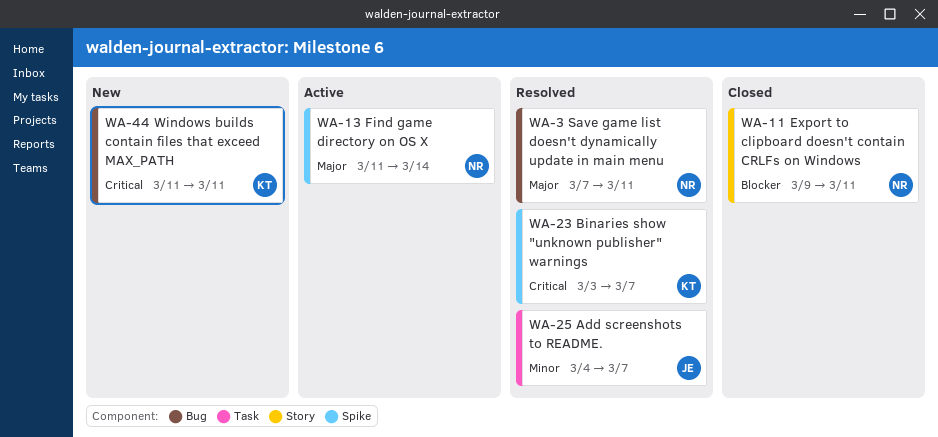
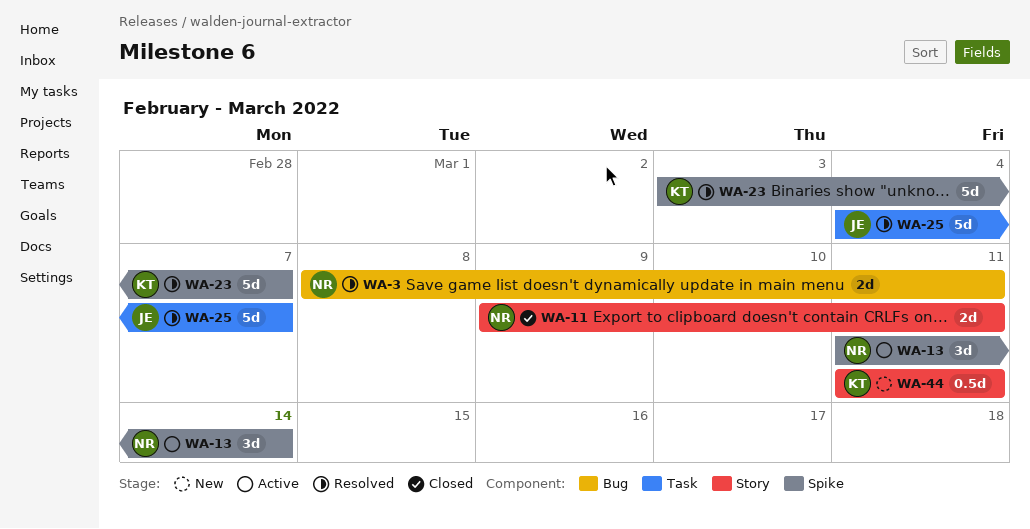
WA-3, start: Mar 7 -> Mar 8
WA-44, label: Bug -> Story

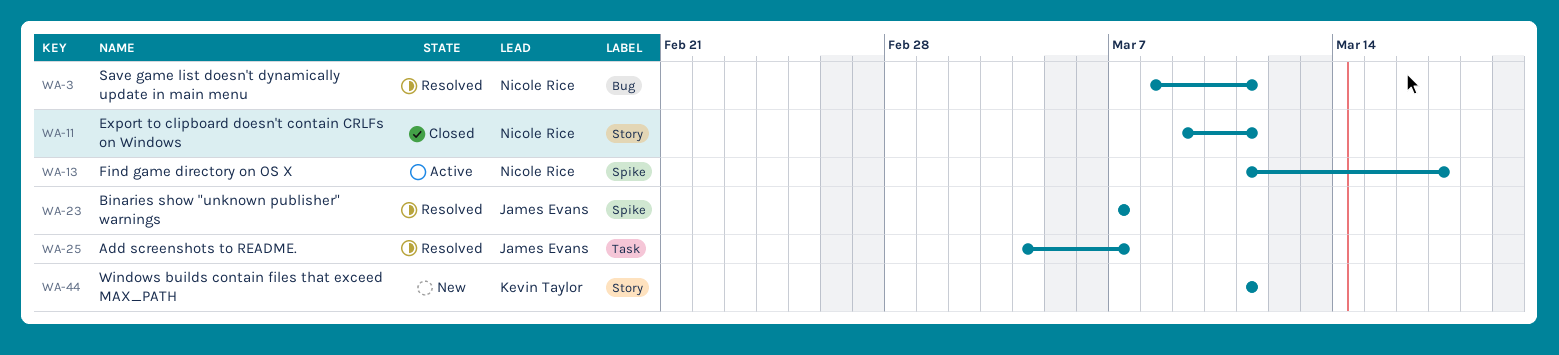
WA-13, due: Mar 14 -> Mar 17
WA-23, owner: Kevin Taylor -> James Evans
WA-23, start: Mar 3 -> Mar 7

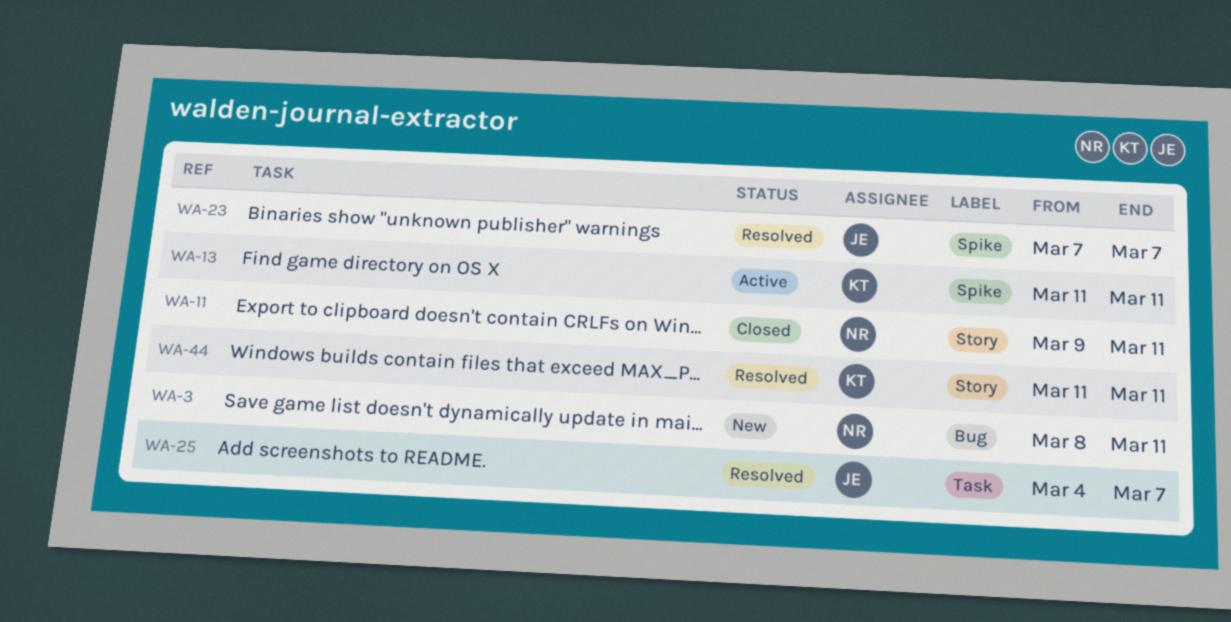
WA-3, status: Resolved -> New
WA-13, owner: Nicole Rice -> Kevin Taylor
WA-13, due: Mar 17 -> Mar 11
WA-44, status: New -> Resolved

